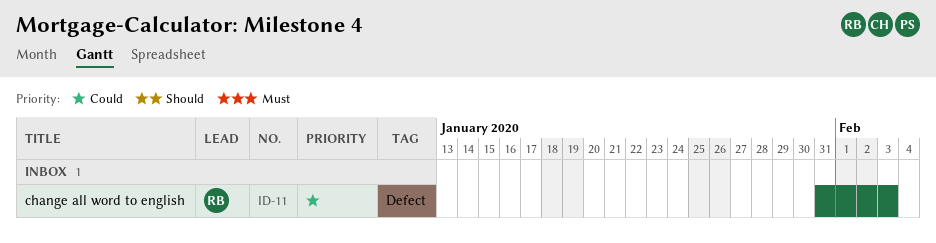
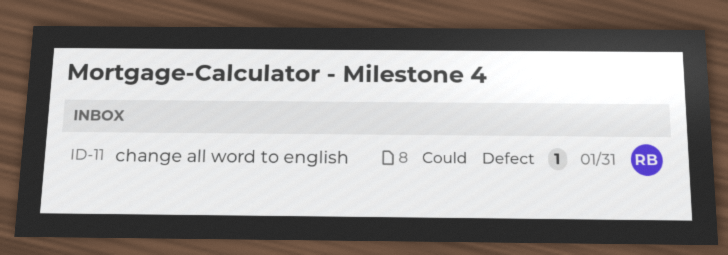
ID-11, due: Feb 3 -> Jan 31

